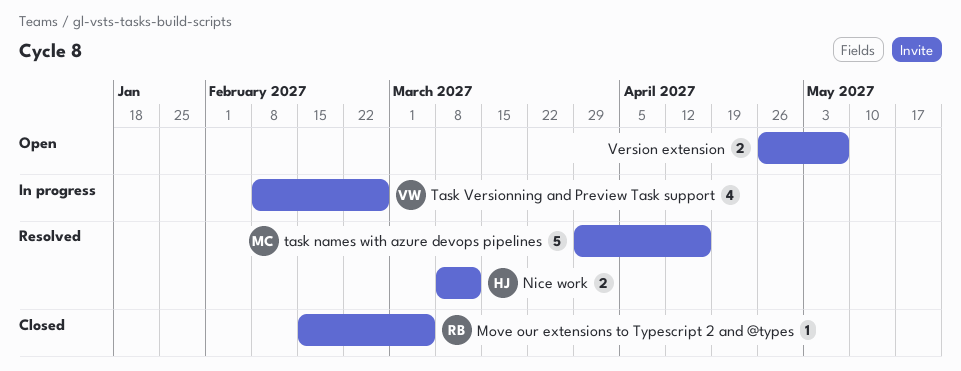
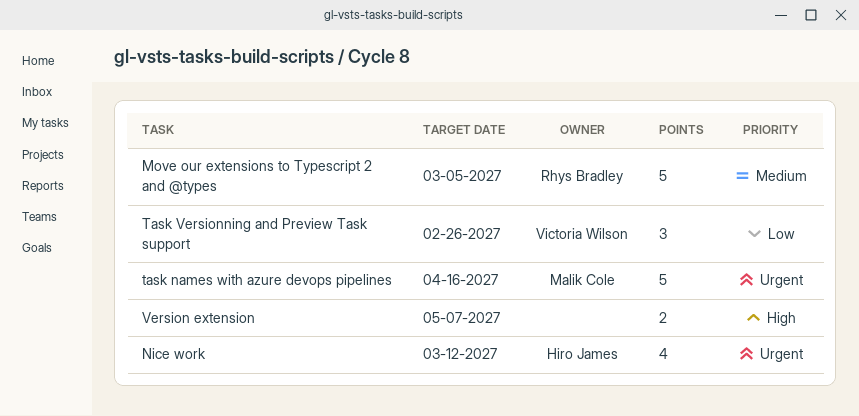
Move our extensions to Typescript 2 and @types, estimate: 1 -> 5
Nice work, estimate: 2 -> 4
Task Versionning and Preview Task support, estimate: 4 -> 3

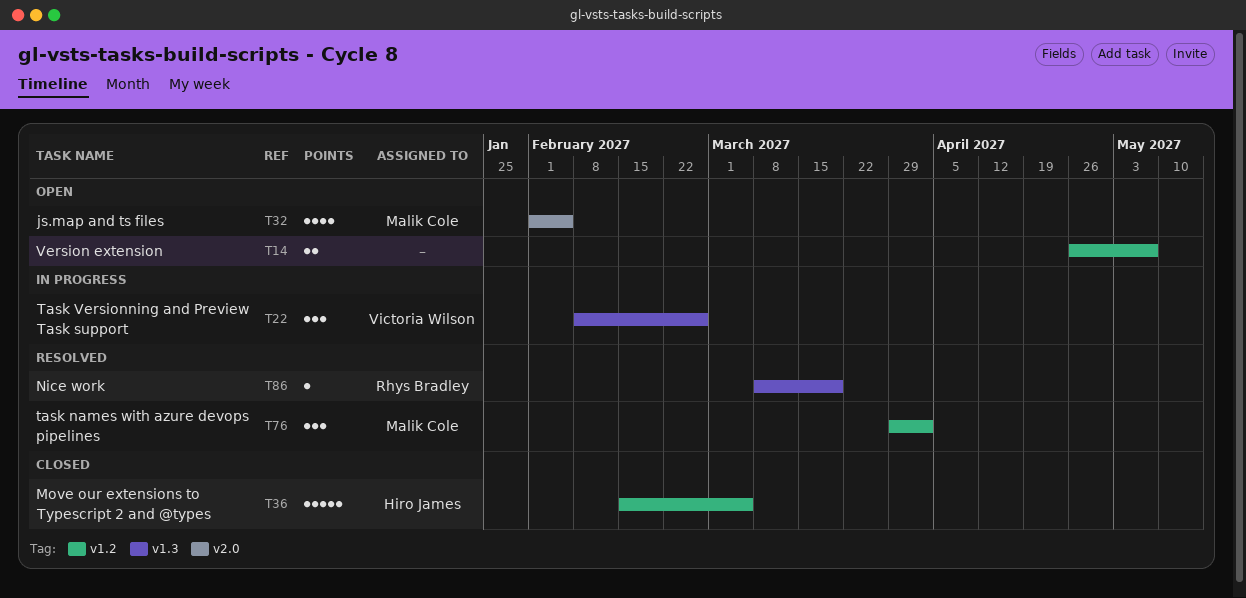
js.map and ts files: none -> present
Move our extensions to Typescript 2 and @types, owner: Rhys Bradley -> Hiro James
Nice work, owner: Hiro James -> Rhys Bradley
Nice work, estimate: 4 -> 1
Nice work, due: Mar 12 -> Mar 19
task names with azure devops pipelines, estimate: 5 -> 3
task names with azure devops pipelines, due: Apr 16 -> Apr 2

